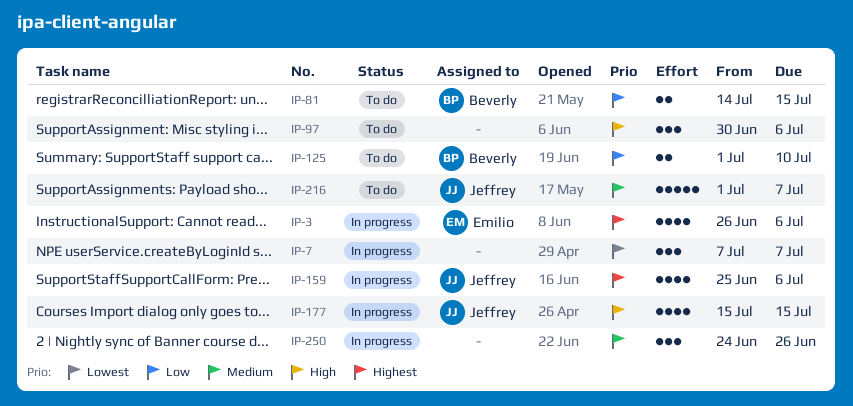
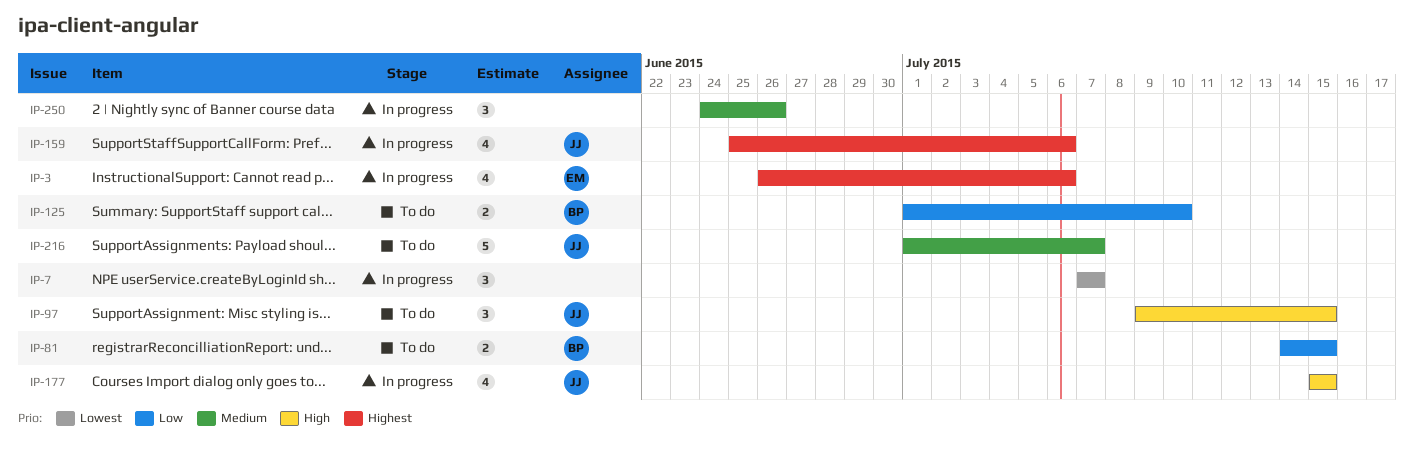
IP-97, owner: none -> Jeffrey
IP-97, start: Jun 30 -> Jul 9
IP-97, due: Jul 6 -> Jul 15

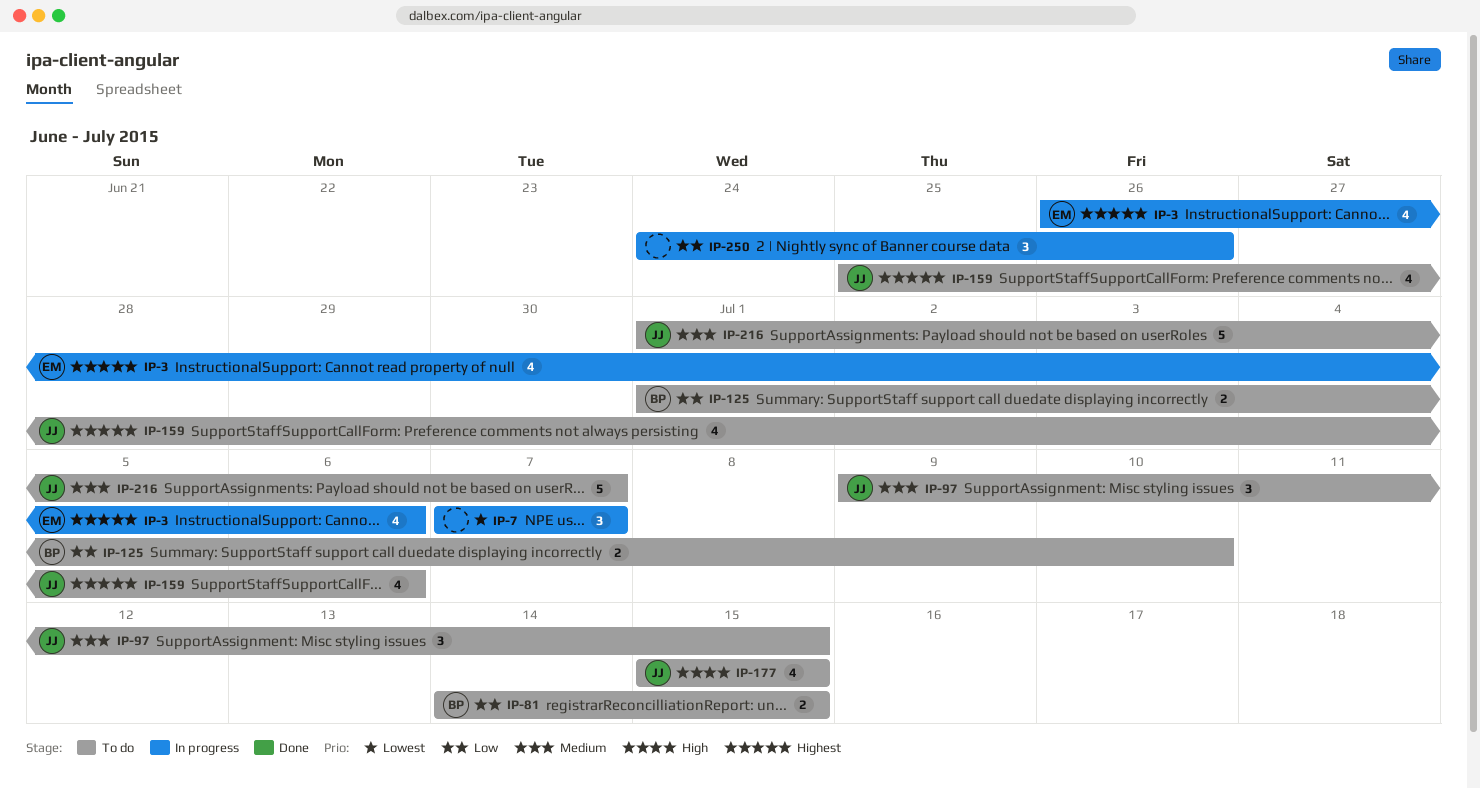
IP-97, priority: High -> Medium
IP-159, status: In progress -> To do
IP-177, status: In progress -> To do
IP-250, priority: Medium -> Low

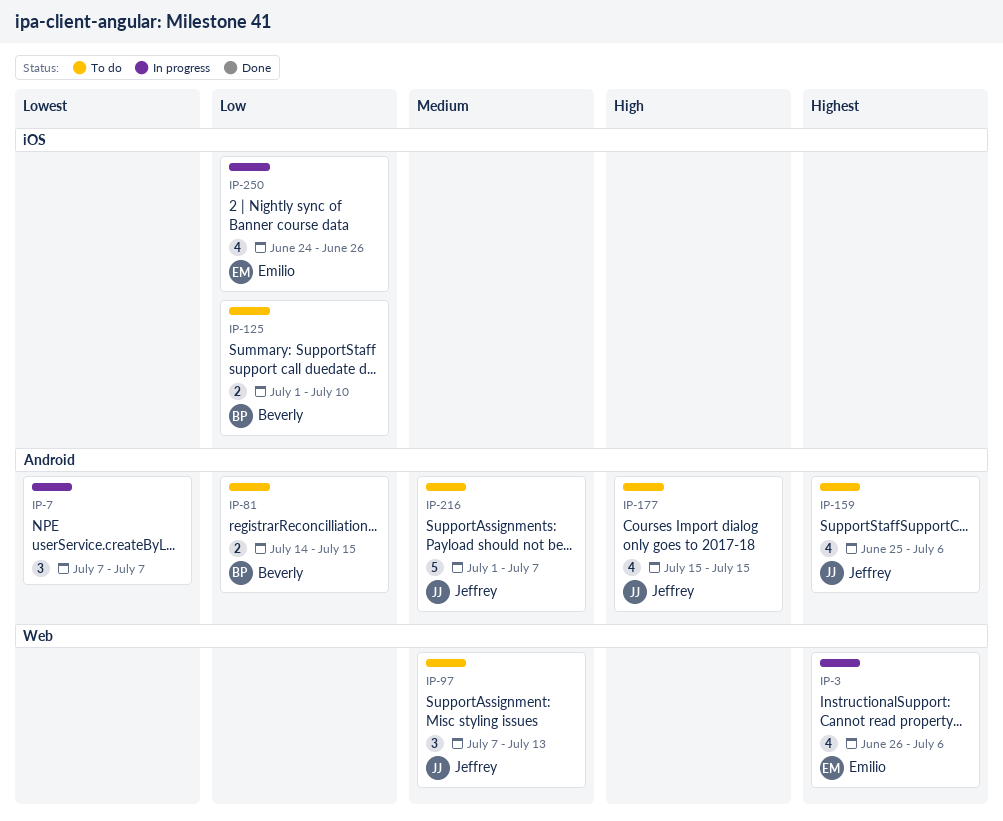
IP-97, start: Jul 9 -> Jul 7
IP-97, due: Jul 15 -> Jul 13
IP-250, owner: none -> Emilio
IP-250, estimate: 3 -> 4

